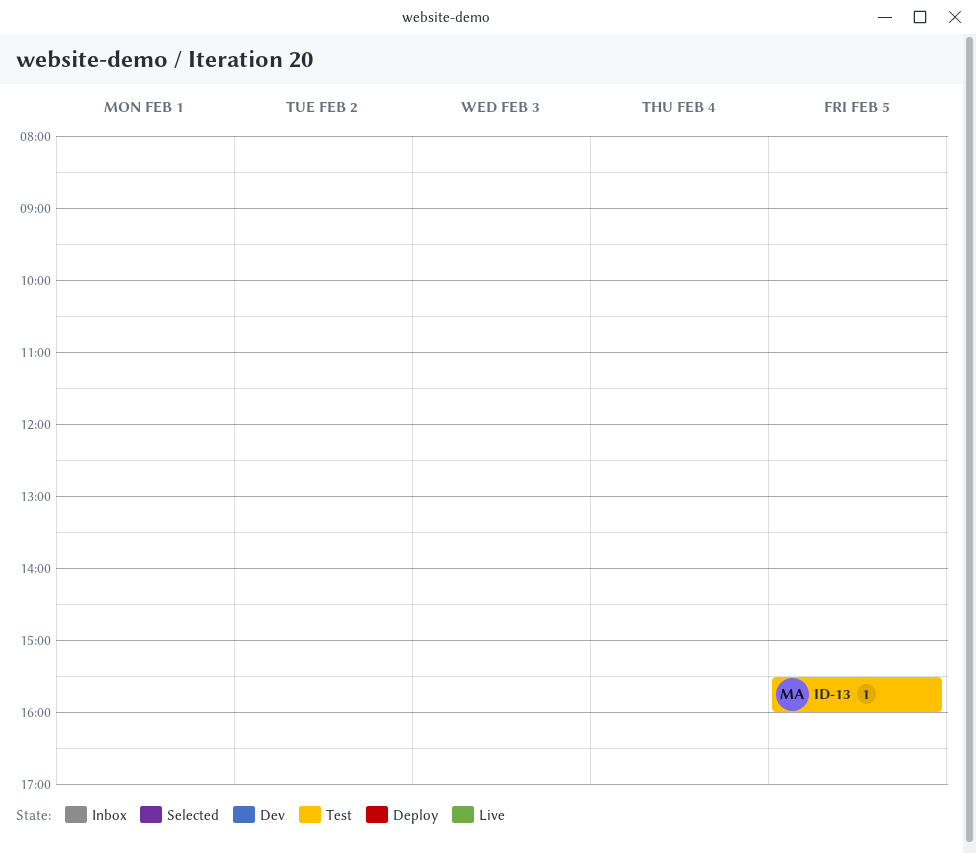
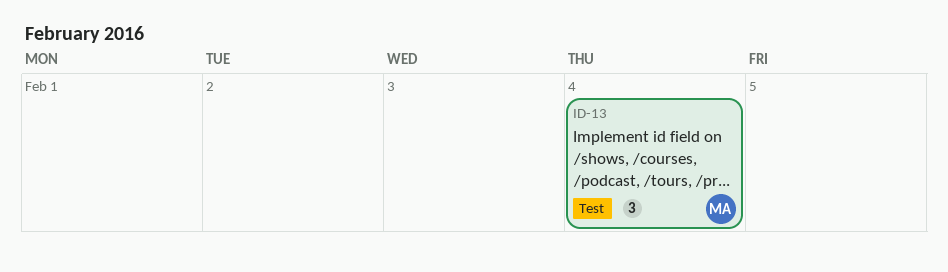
ID-13, estimate: 1 -> 3
ID-13, day: Feb 5 -> Feb 4

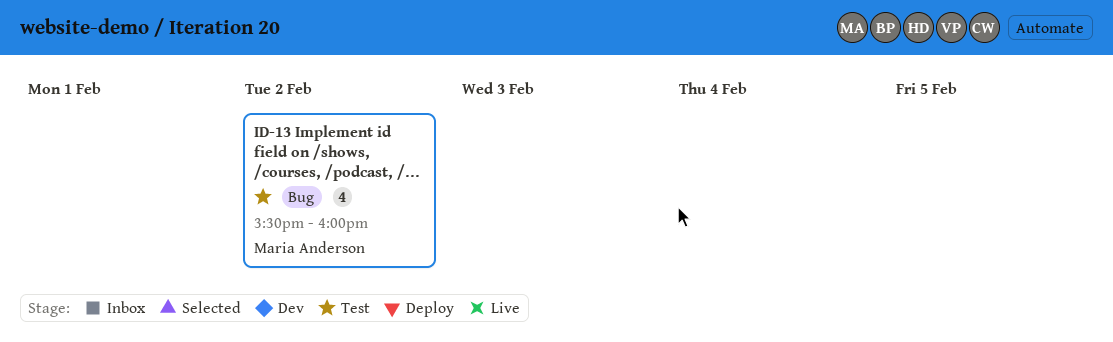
ID-13, estimate: 3 -> 4
ID-13, day: Feb 4 -> Feb 2

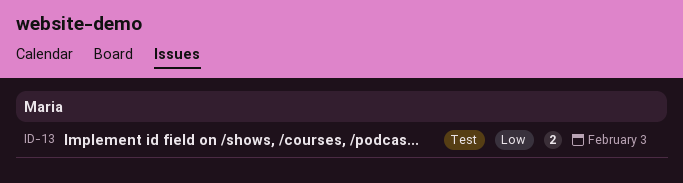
ID-13, estimate: 4 -> 2
ID-13, day: Feb 2 -> Feb 3

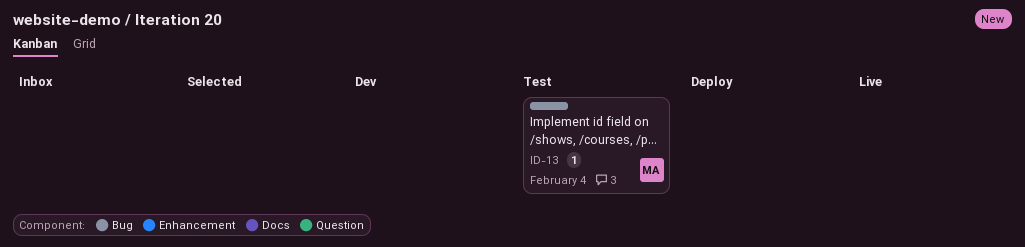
ID-13, estimate: 2 -> 1
ID-13, day: Feb 3 -> Feb 4

